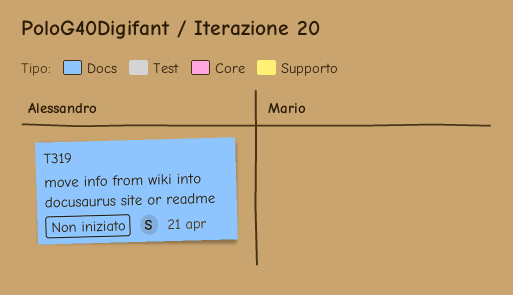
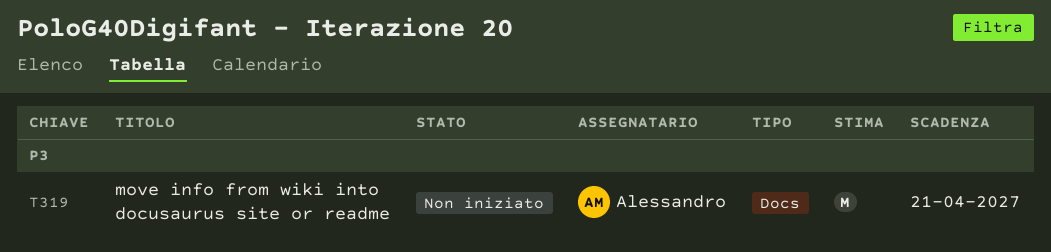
T319, estimate: S -> M

